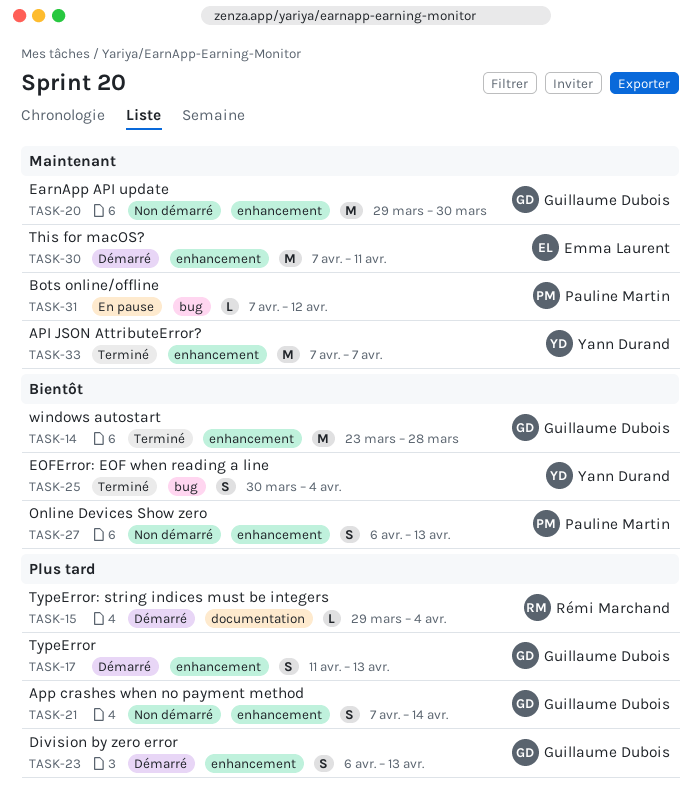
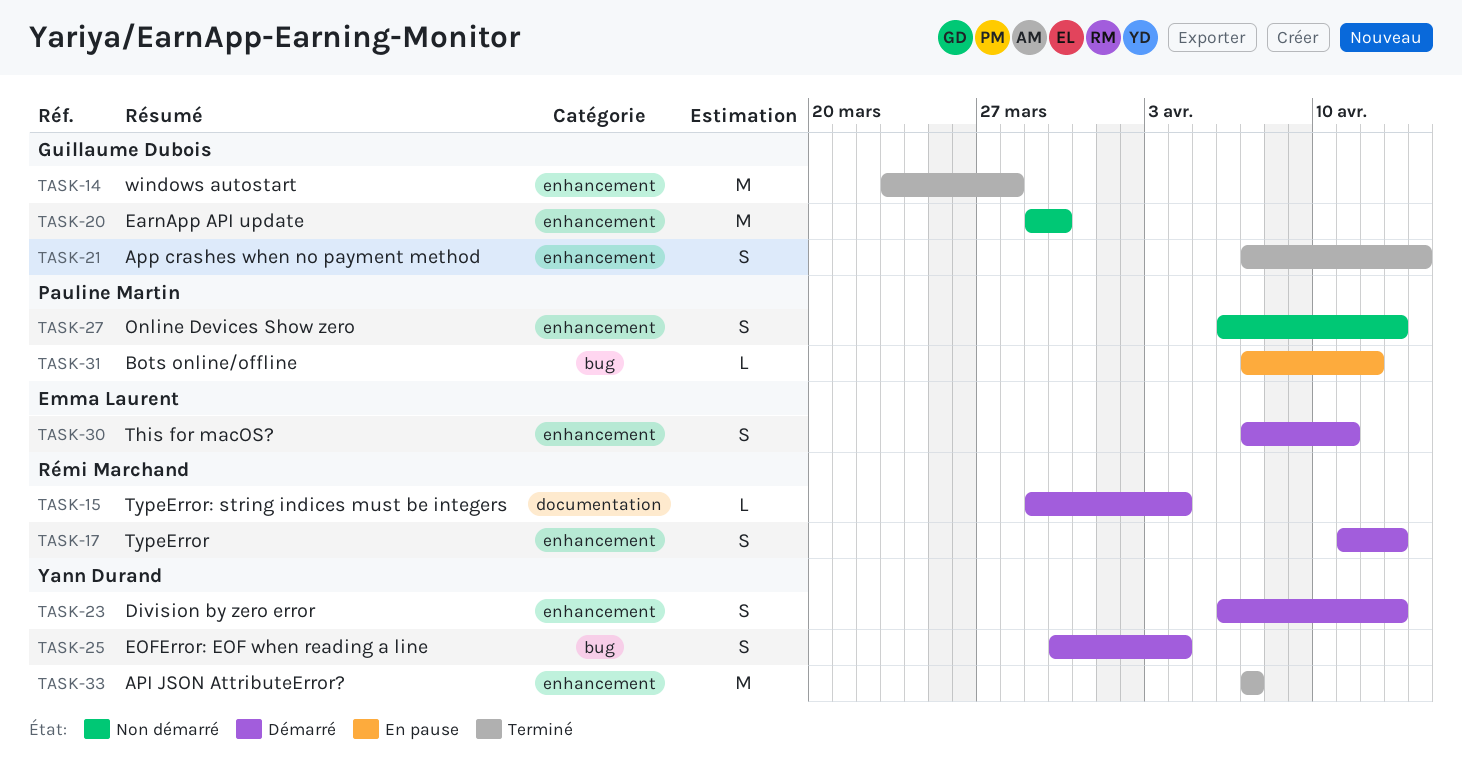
TASK-17, owner: Guillaume Dubois -> Rémi Marchand
TASK-21, status: Non démarré -> Terminé
TASK-23, owner: Guillaume Dubois -> Yann Durand
TASK-25, status: Terminé -> Démarré
TASK-30, estimate: M -> S

